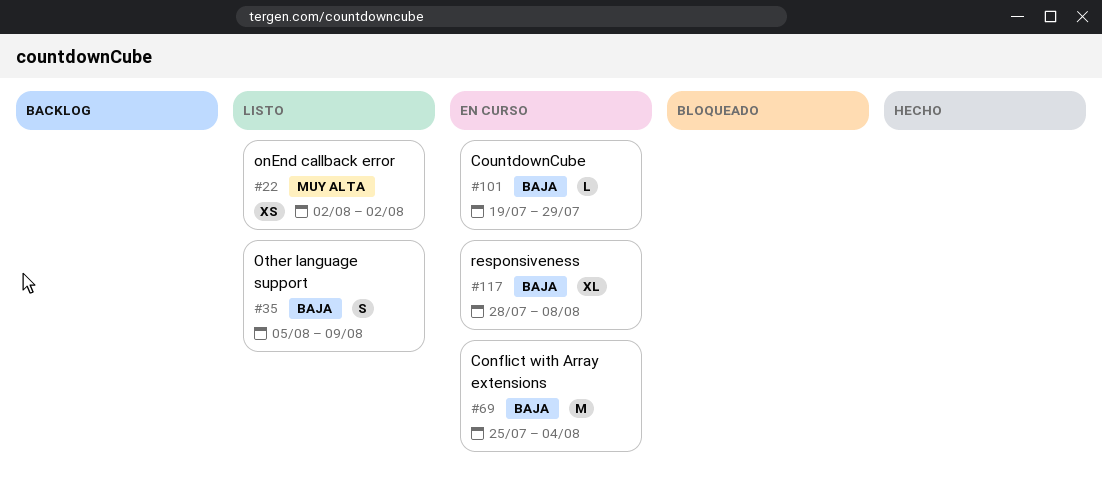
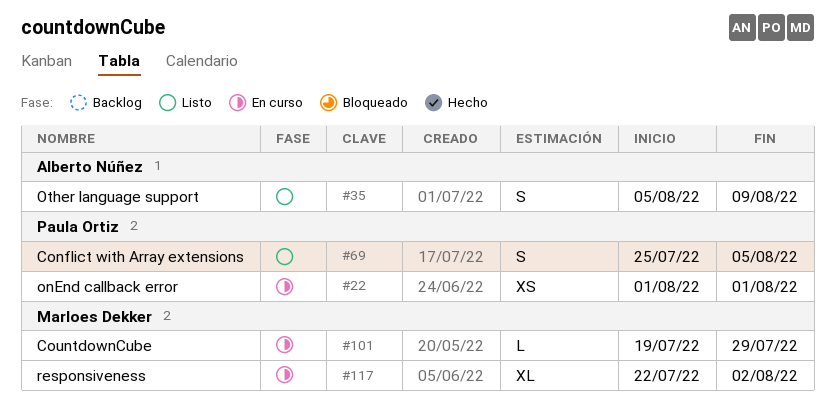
#22, status: Listo -> En curso
#22, start: Aug 2 -> Aug 1
#22, due: Aug 2 -> Aug 1
#69, status: En curso -> Listo
#69, estimate: M -> S
#69, due: Aug 4 -> Aug 5
#117, start: Jul 28 -> Jul 22
#117, due: Aug 8 -> Aug 2

